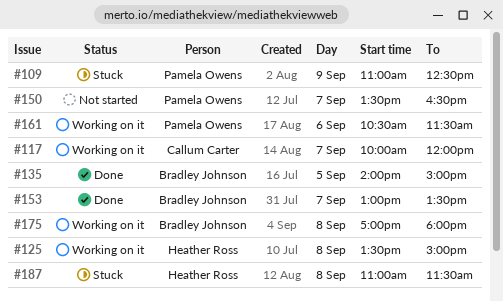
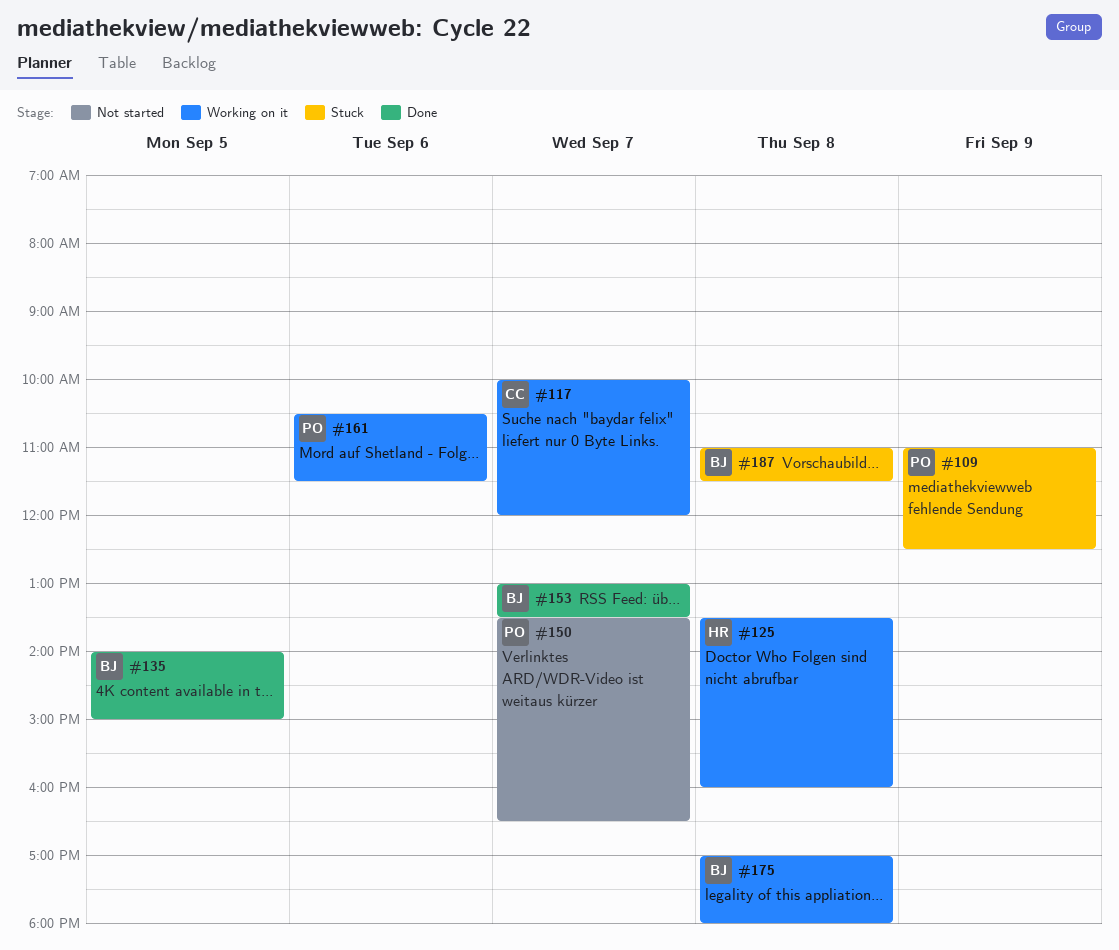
#125, ends: 15:00 -> 16:00
#187, owner: Heather Ross -> Bradley Johnson

